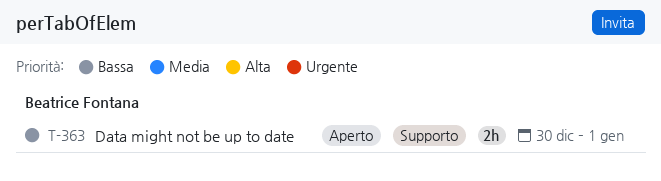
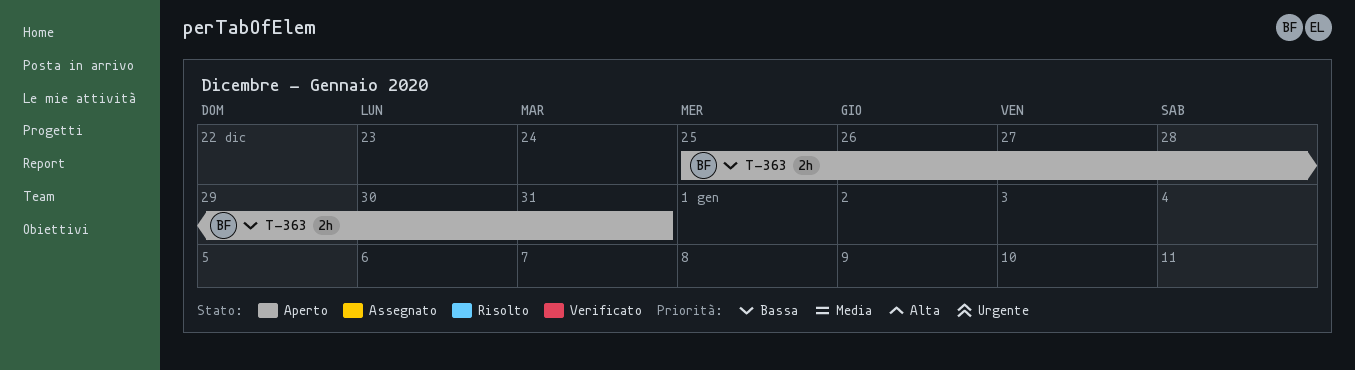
T-363, start: Dec 30 -> Dec 25
T-363, due: Jan 1 -> Dec 31

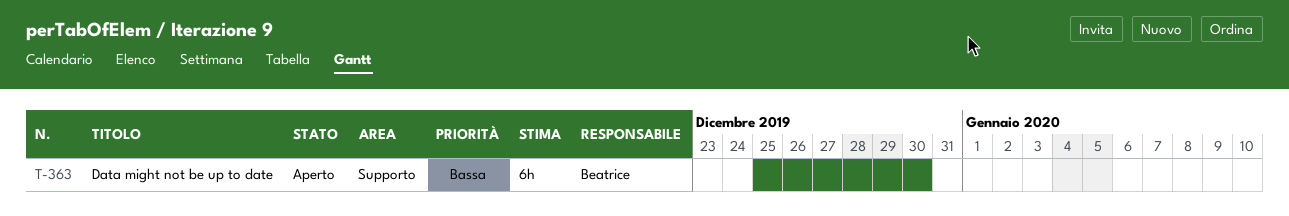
T-363, estimate: 2h -> 6h
T-363, due: Dec 31 -> Dec 30

